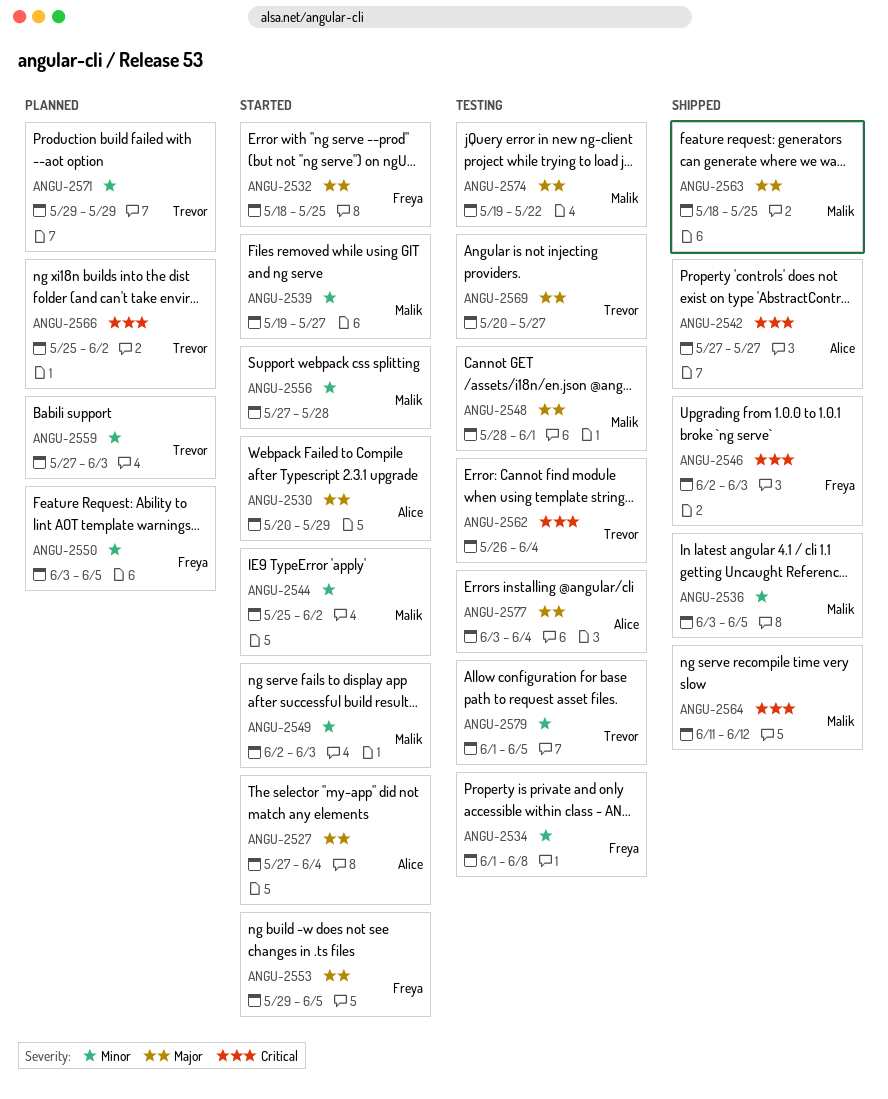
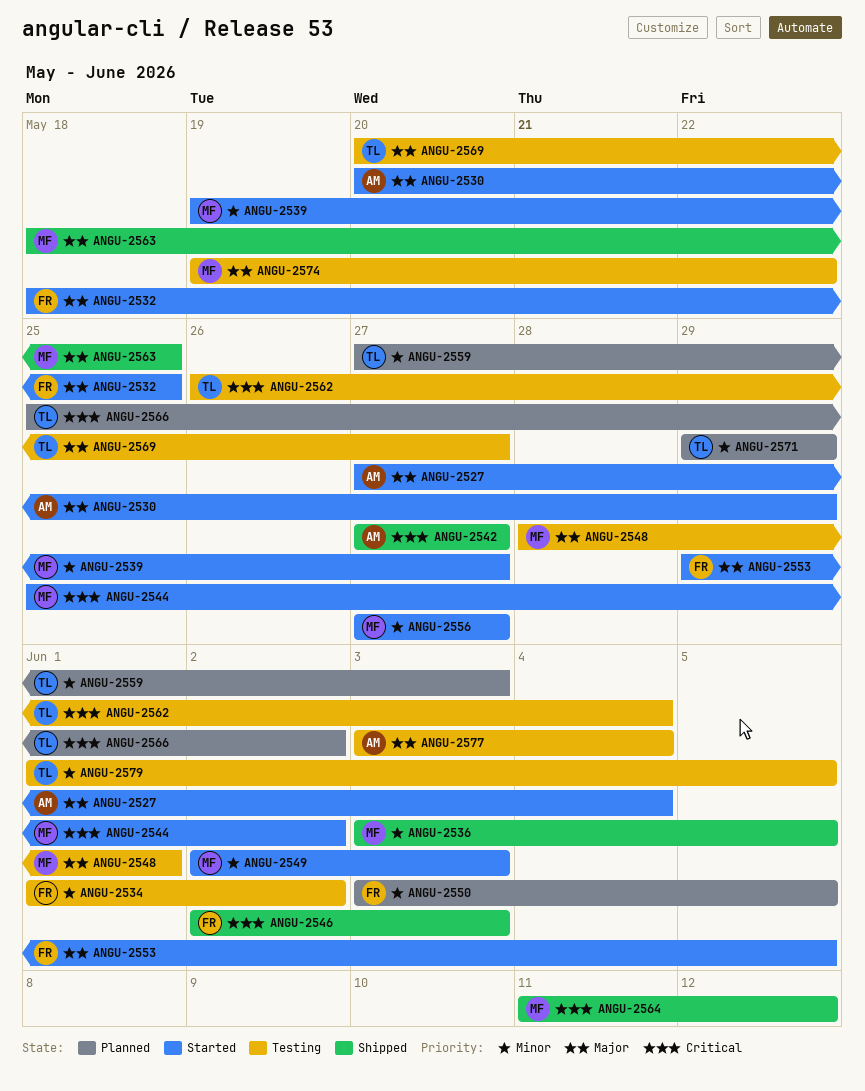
ANGU-2534, due: Jun 8 -> Jun 2
ANGU-2544, priority: Minor -> Critical
ANGU-2556, due: May 28 -> May 27

